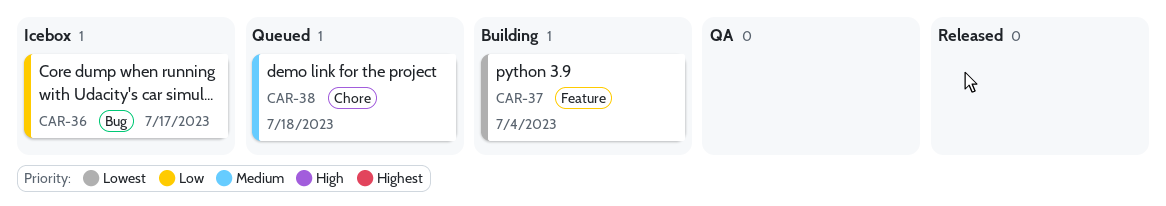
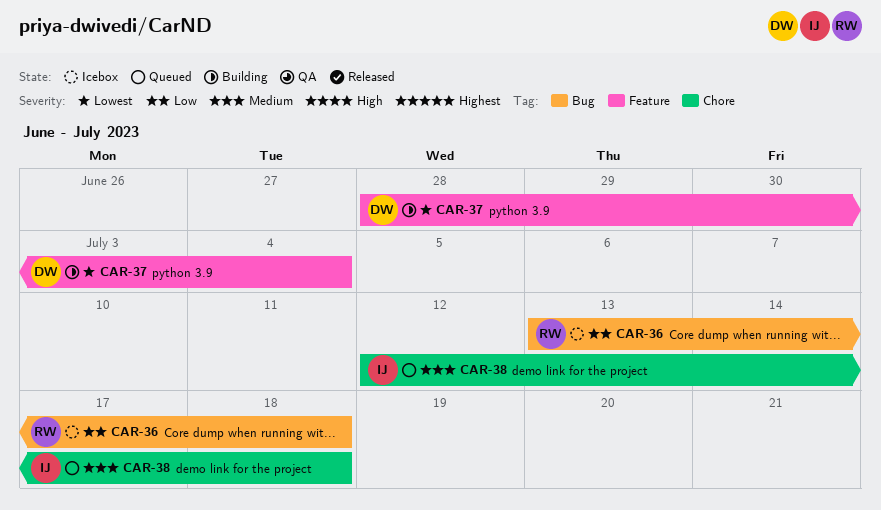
CAR-36, due: Jul 17 -> Jul 18

